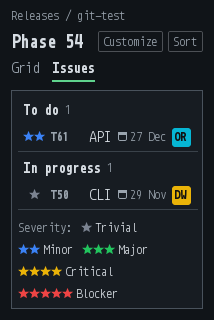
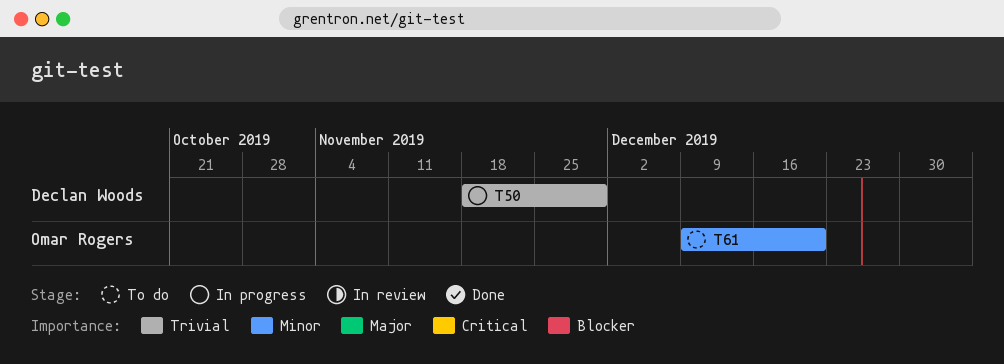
T61, due: Dec 27 -> Dec 20

